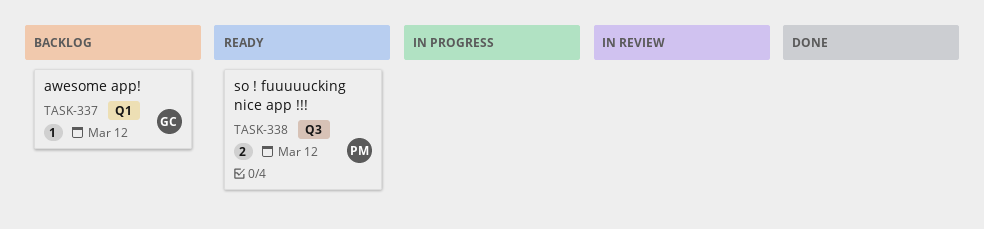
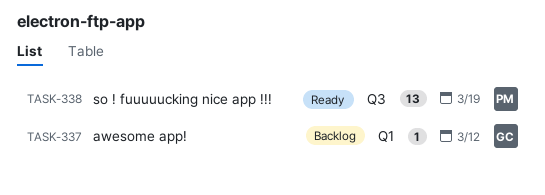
TASK-338, estimate: 2 -> 13
TASK-338, due: Mar 12 -> Mar 19

